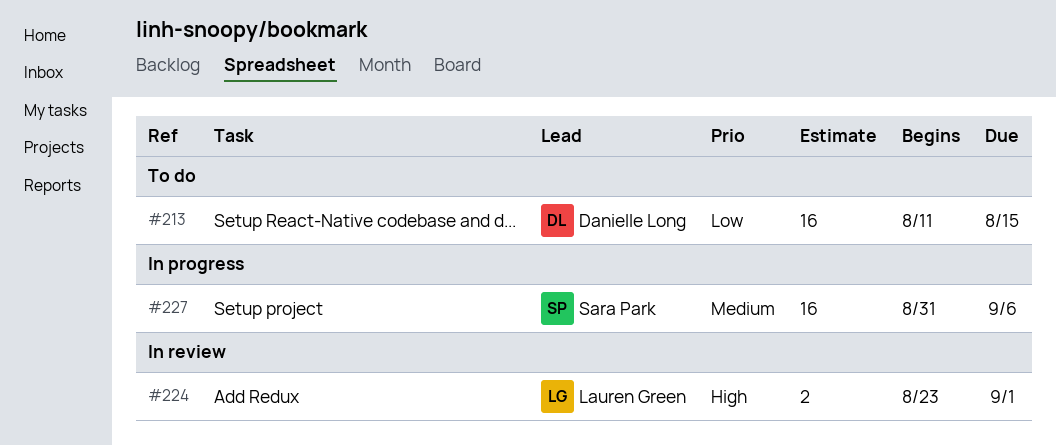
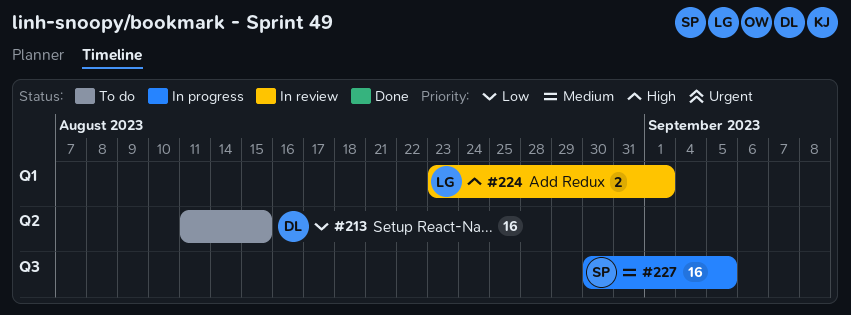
#227, start: Aug 31 -> Aug 30
#227, due: Sep 6 -> Sep 5

